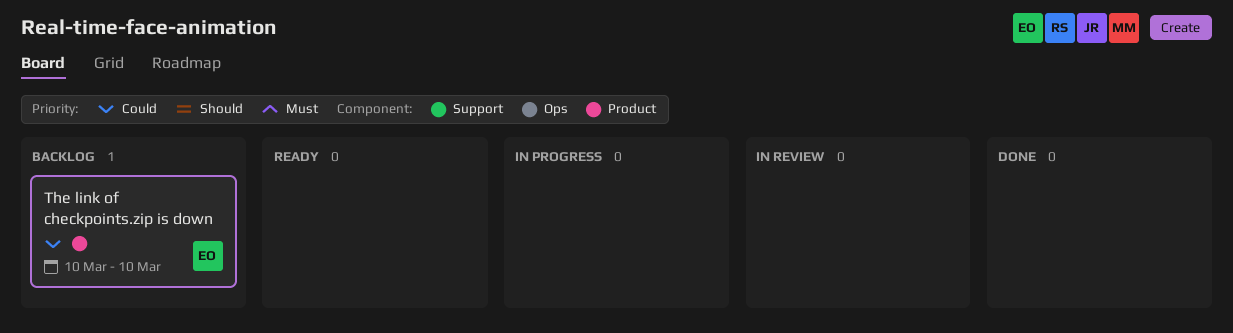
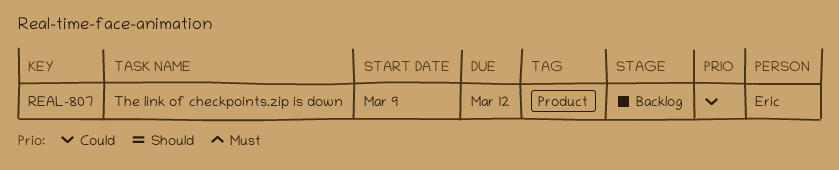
The link of checkpoints.zip is down, start: Mar 10 -> Mar 9
The link of checkpoints.zip is down, due: Mar 10 -> Mar 12

